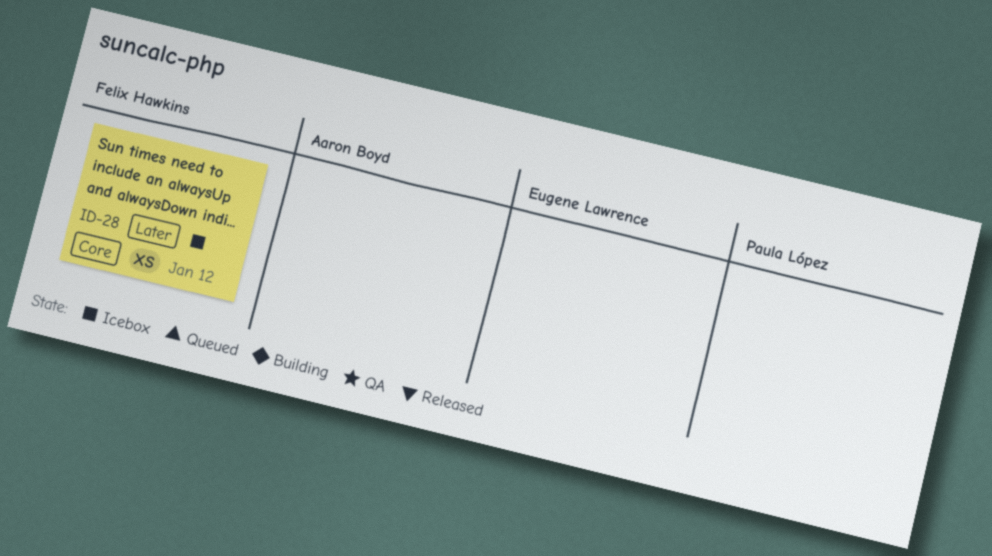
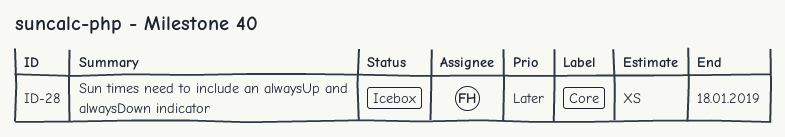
ID-28, due: Jan 12 -> Jan 18

